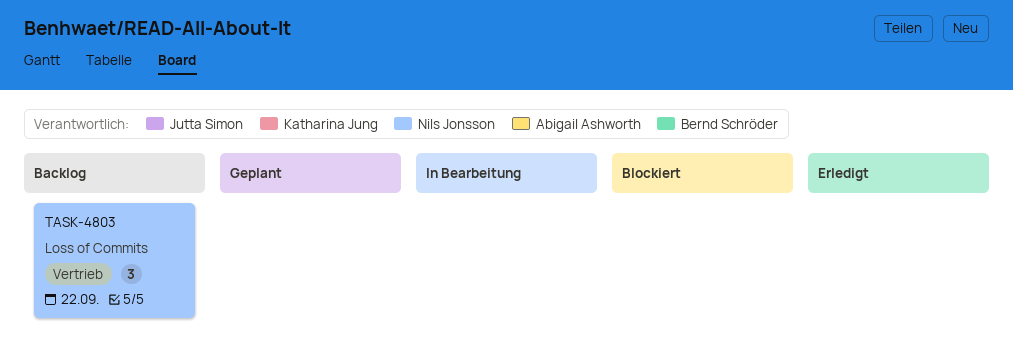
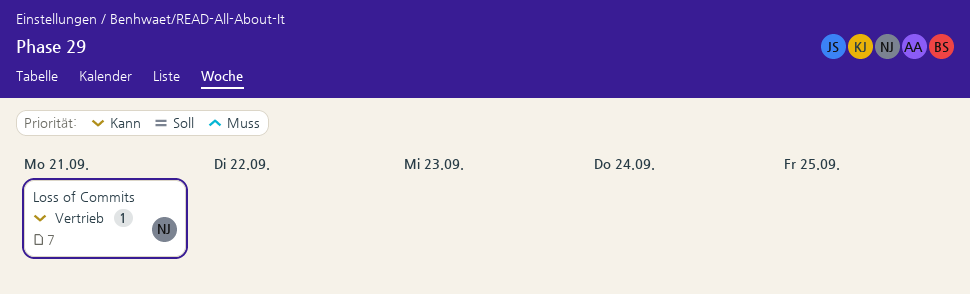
Loss of Commits, estimate: 3 -> 1
Loss of Commits, due: Sep 22 -> Sep 21

